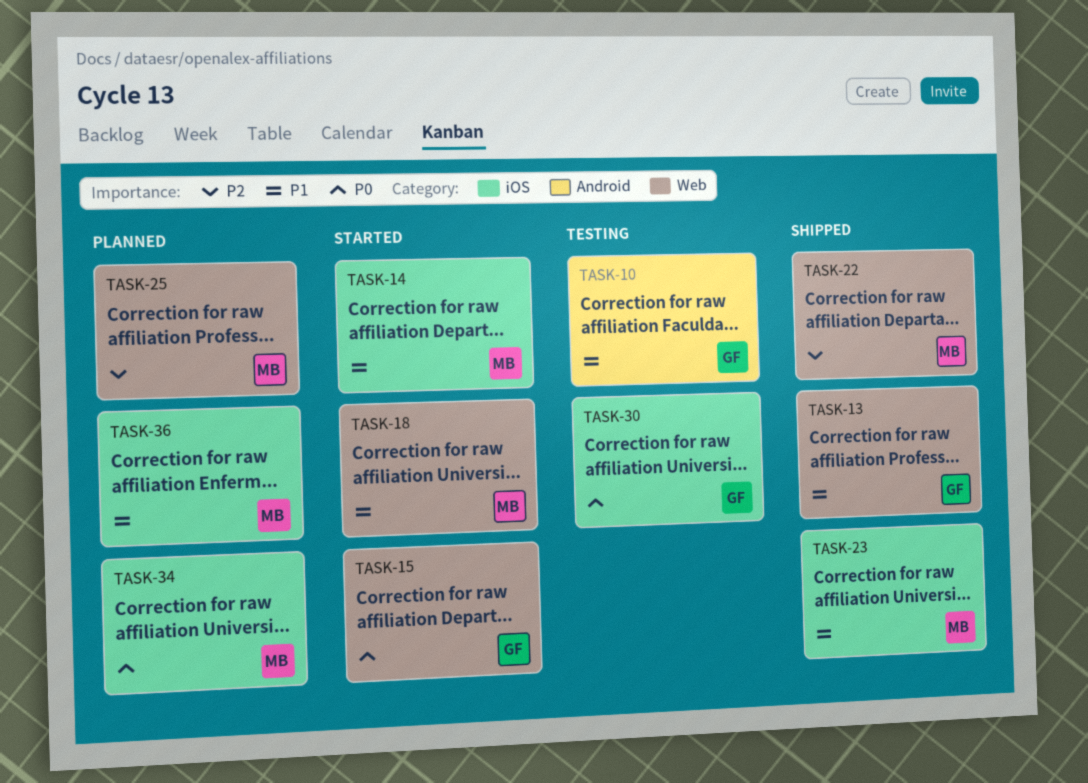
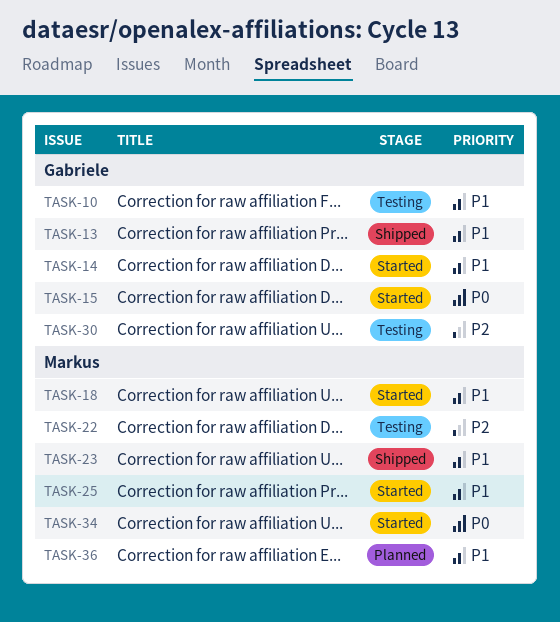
TASK-14, owner: Markus -> Gabriele
TASK-22, status: Shipped -> Testing
TASK-25, status: Planned -> Started
TASK-25, priority: P2 -> P1
TASK-30, priority: P0 -> P2
TASK-34, status: Planned -> Started

